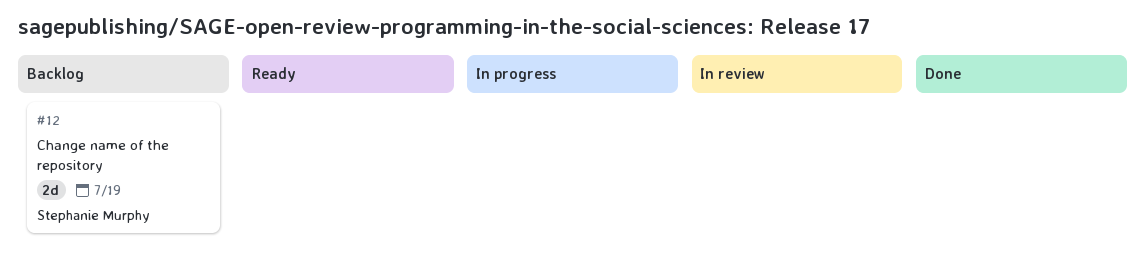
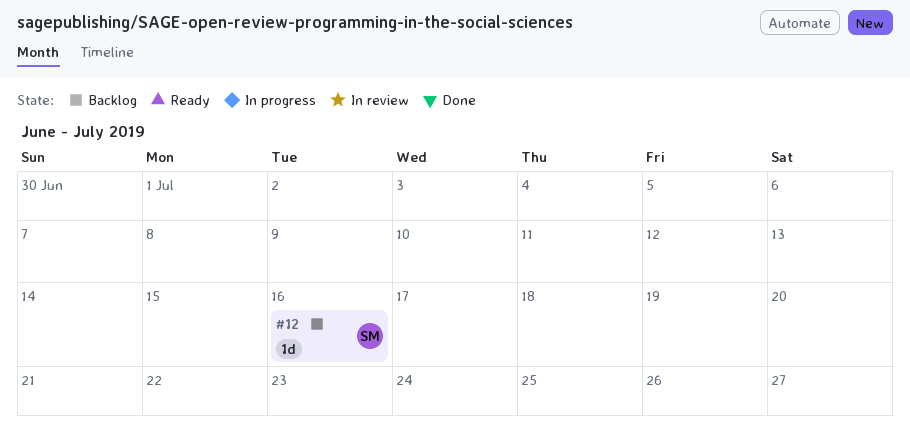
#12, estimate: 2d -> 1d
#12, due: Jul 19 -> Jul 16

